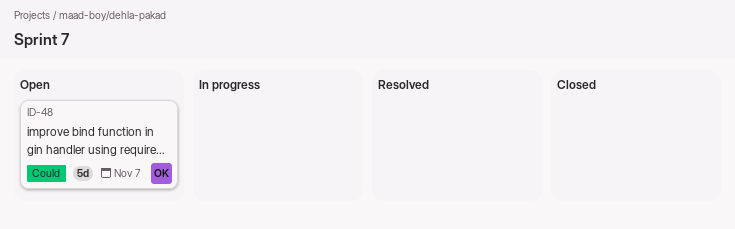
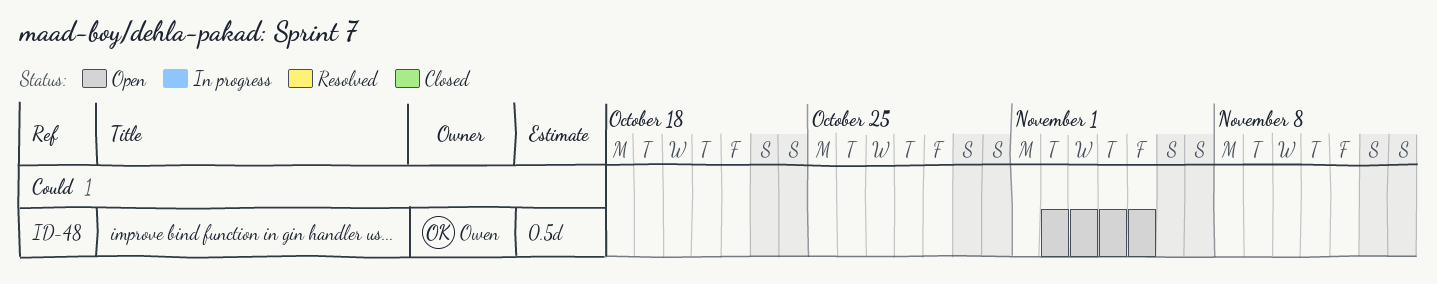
ID-48, estimate: 5d -> 0.5d
ID-48, due: Nov 7 -> Nov 5

